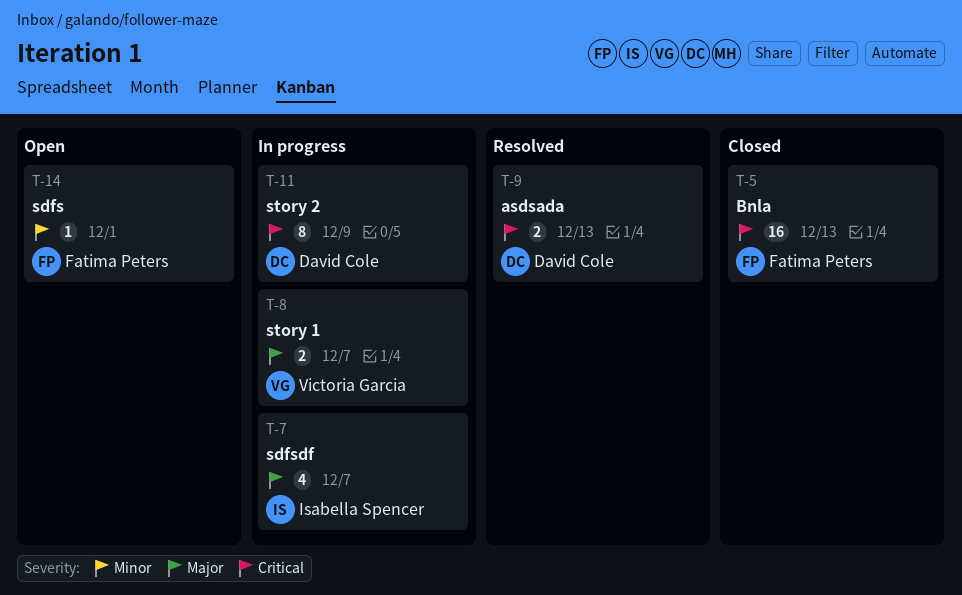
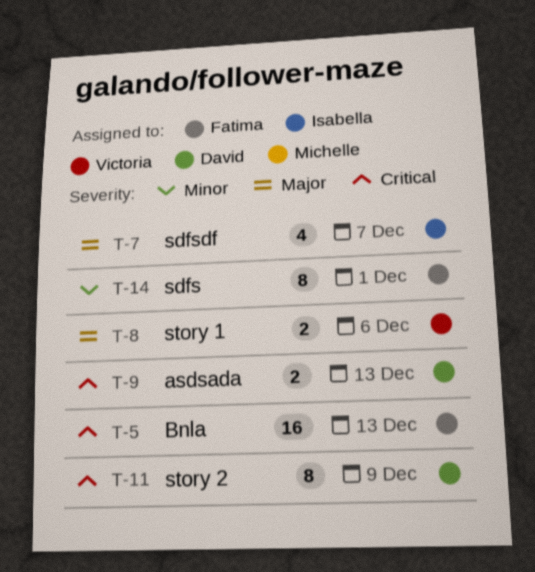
T-8, due: Dec 7 -> Dec 6
T-14, estimate: 1 -> 8

